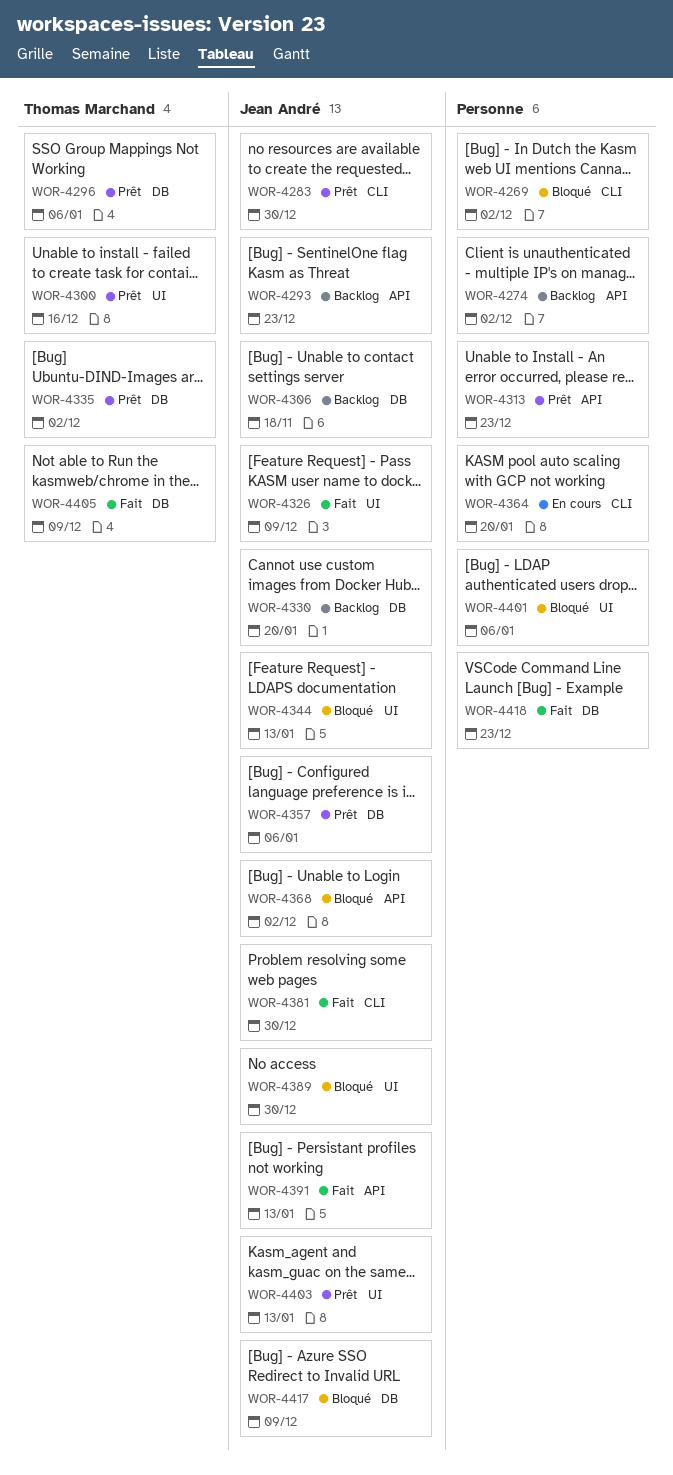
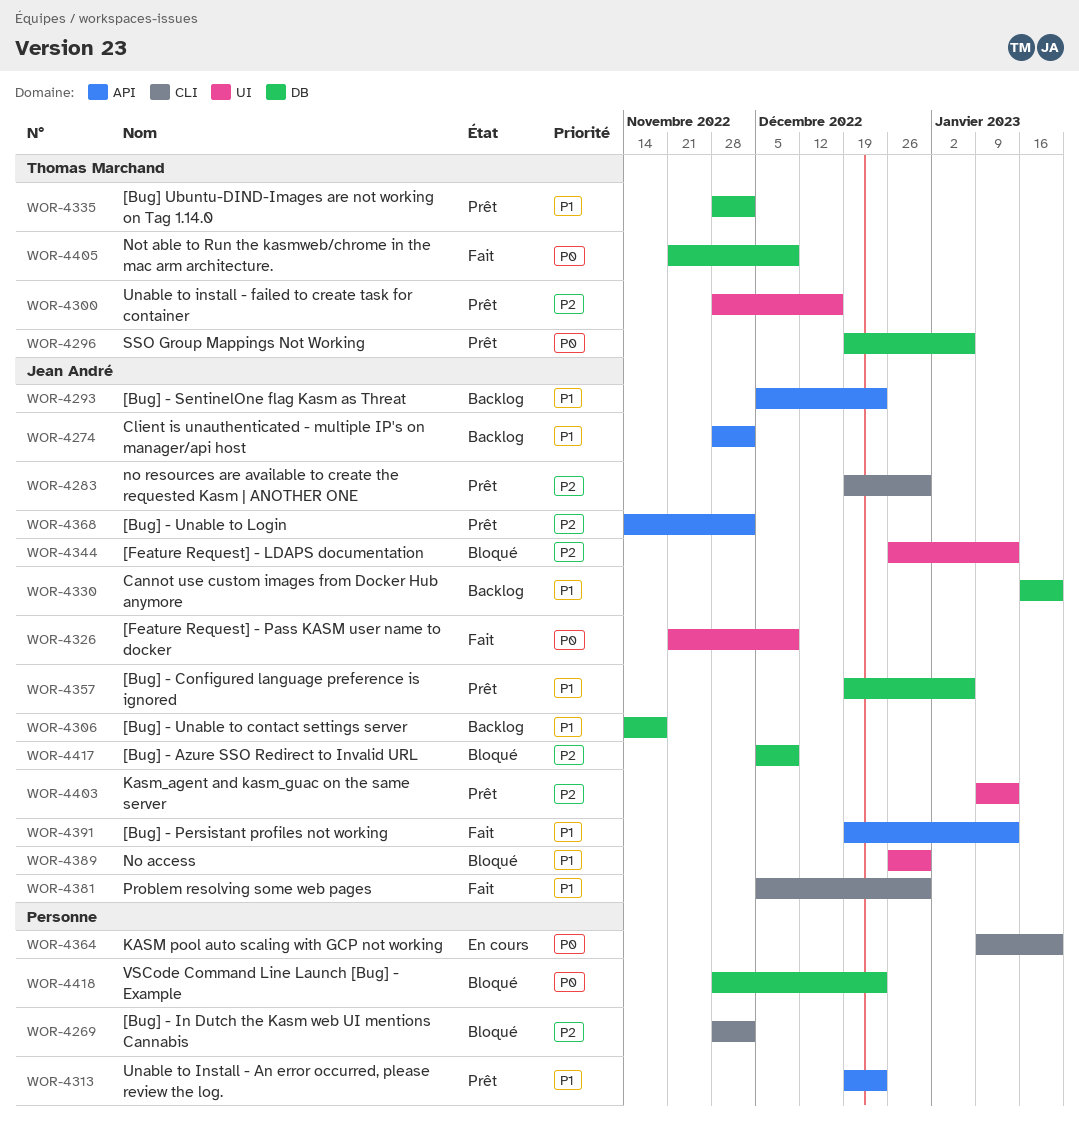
WOR-4274, owner: none -> Jean André
WOR-4368, status: Bloqué -> Prêt
WOR-4401: present -> none
WOR-4418, status: Fait -> Bloqué

